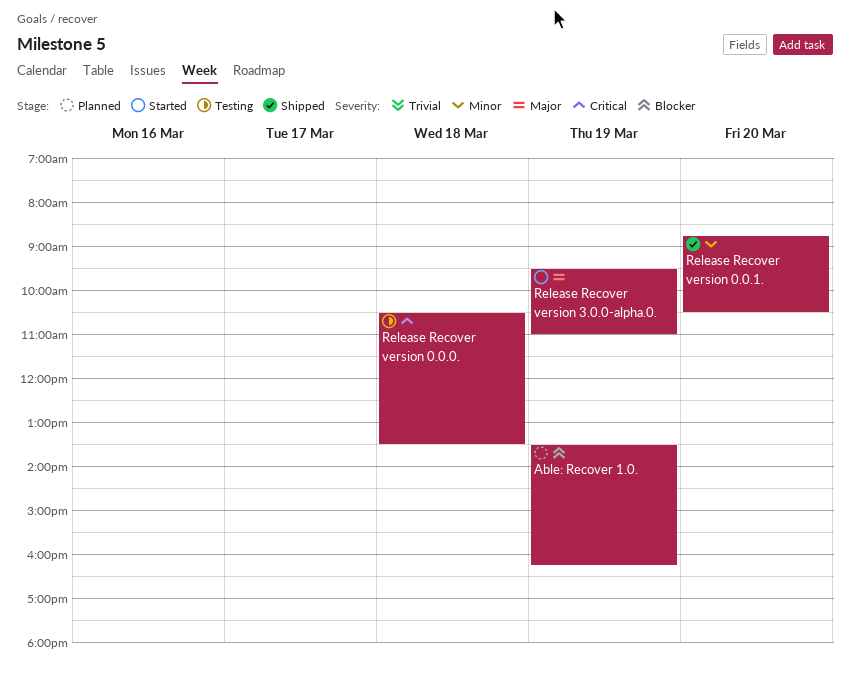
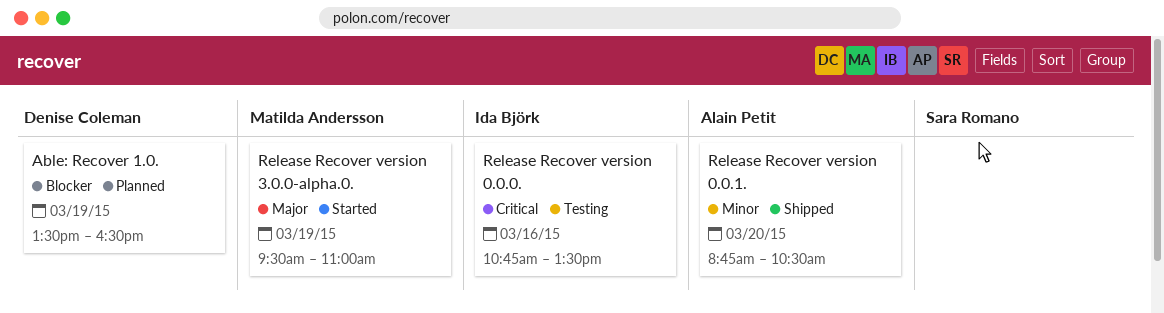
Able: Recover 1.0., ends: 16:15 -> 16:30
Release Recover version 0.0.0., day: Mar 18 -> Mar 16
Release Recover version 0.0.0., begins: 10:30 -> 10:45

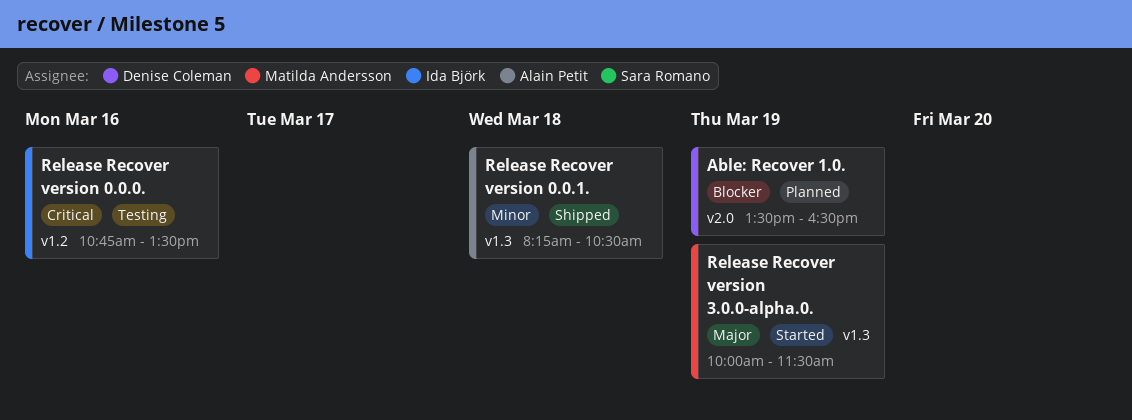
Release Recover version 0.0.1., day: Mar 20 -> Mar 18
Release Recover version 0.0.1., begins: 08:45 -> 08:15
Release Recover version 3.0.0-alpha.0., begins: 09:30 -> 10:00
Release Recover version 3.0.0-alpha.0., ends: 11:00 -> 11:30

